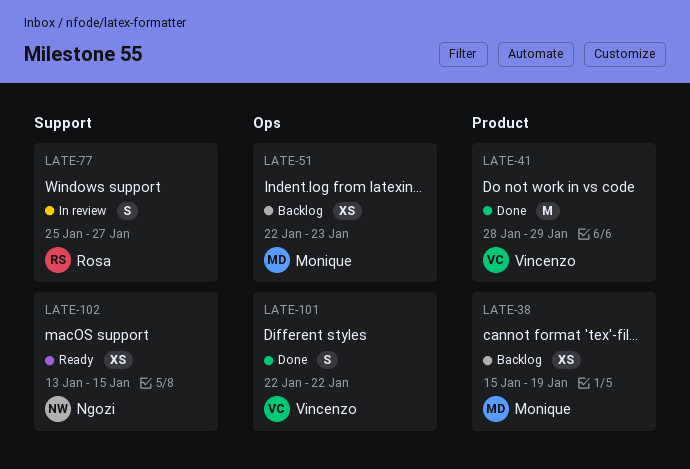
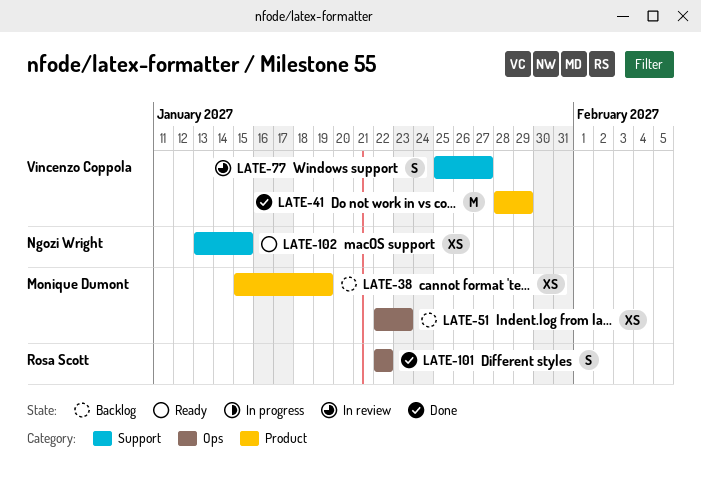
LATE-77, owner: Rosa Scott -> Vincenzo Coppola
LATE-101, owner: Vincenzo Coppola -> Rosa Scott

